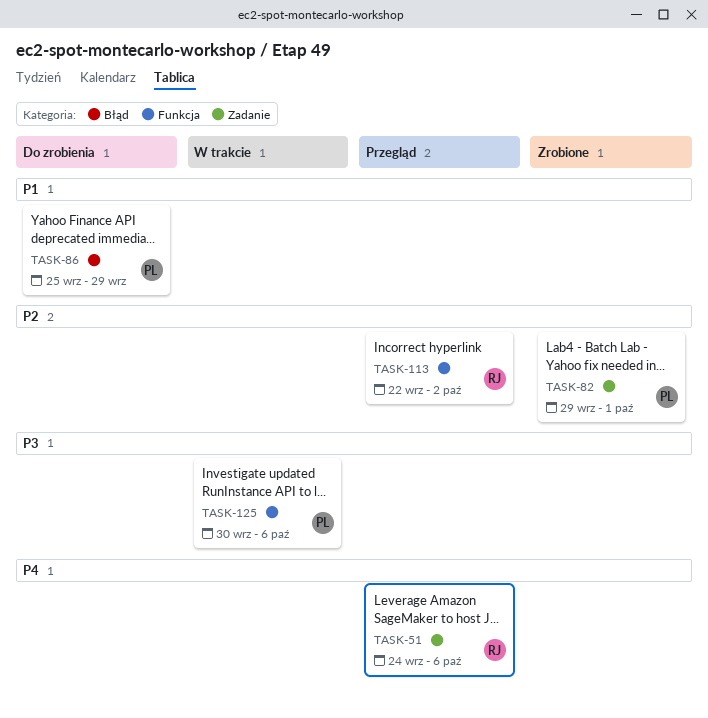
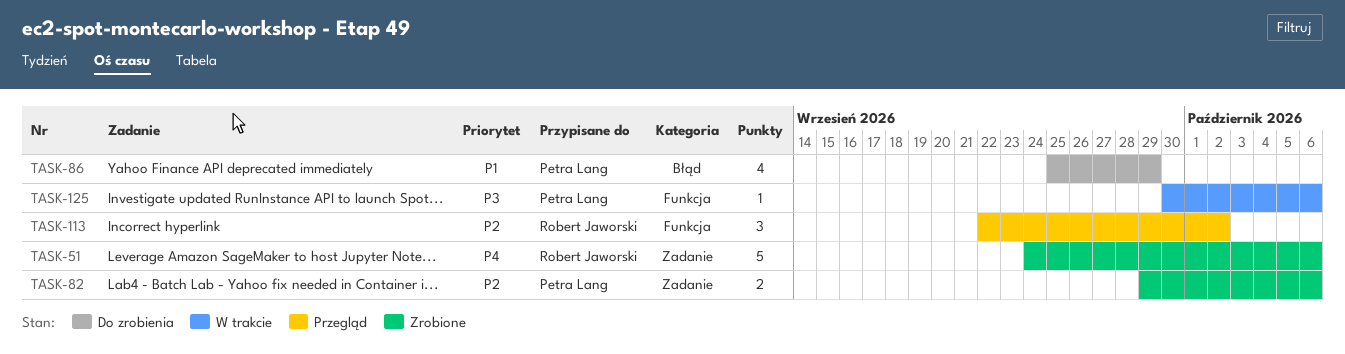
TASK-51, status: Przegląd -> Zrobione
TASK-82, due: Oct 1 -> Oct 6

